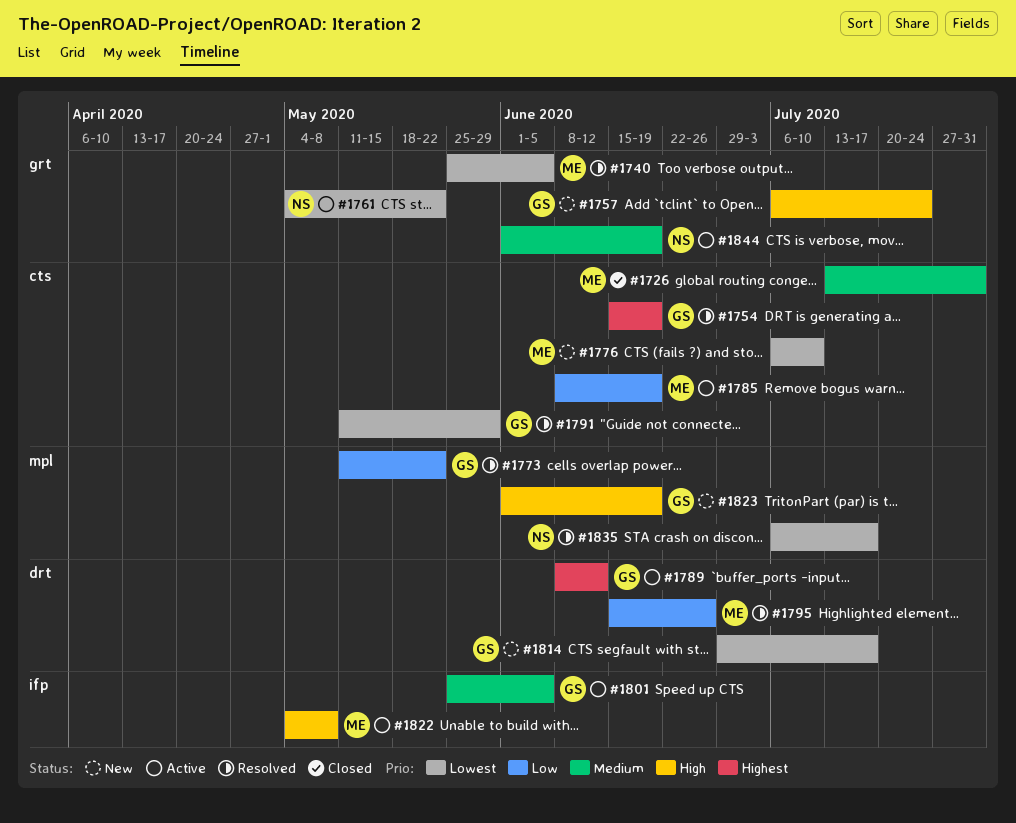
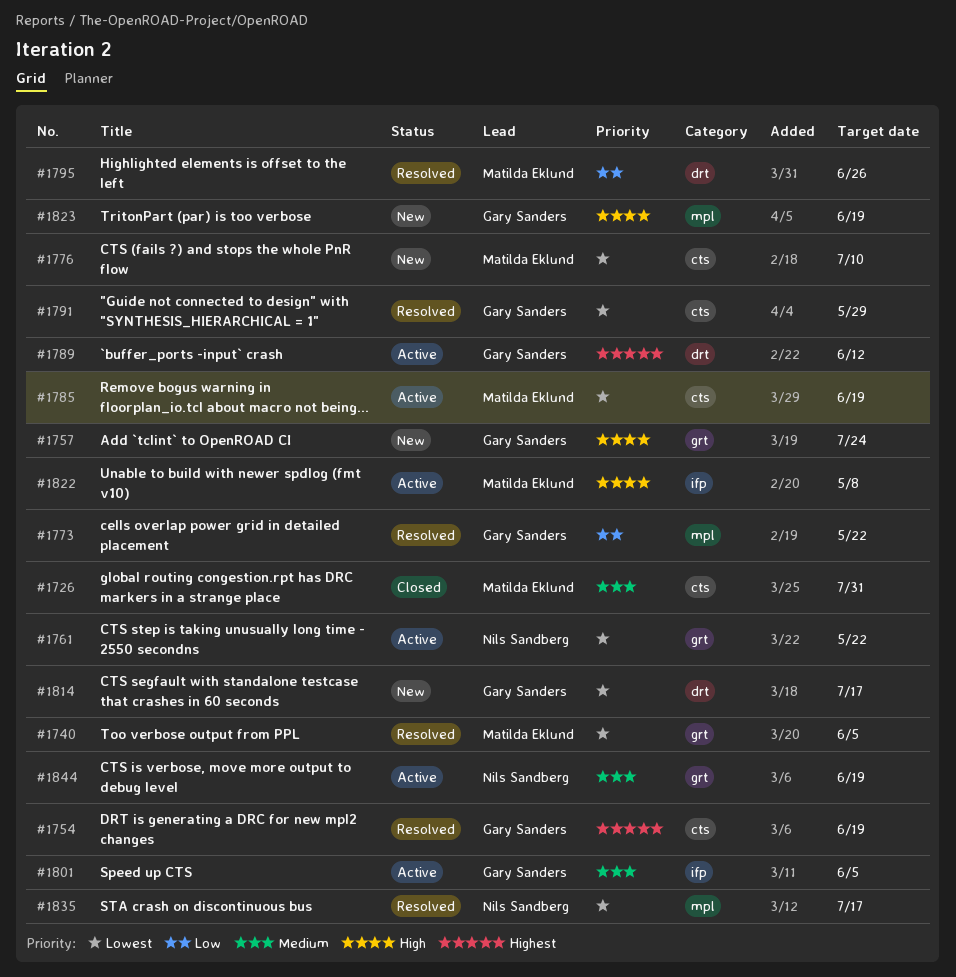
#1785, priority: Low -> Lowest

